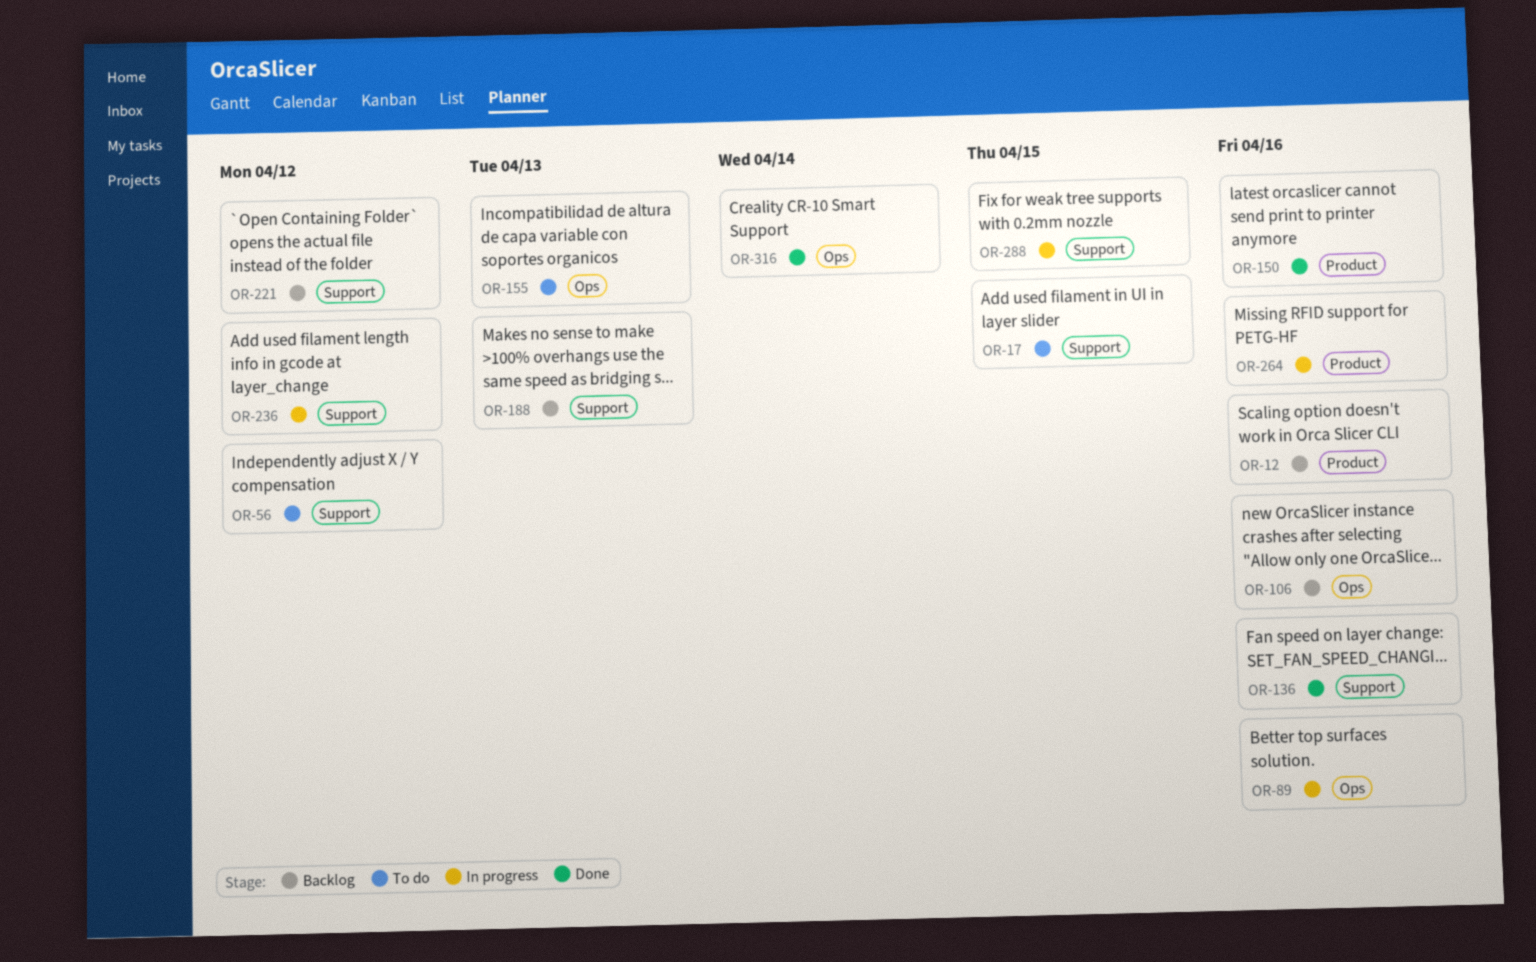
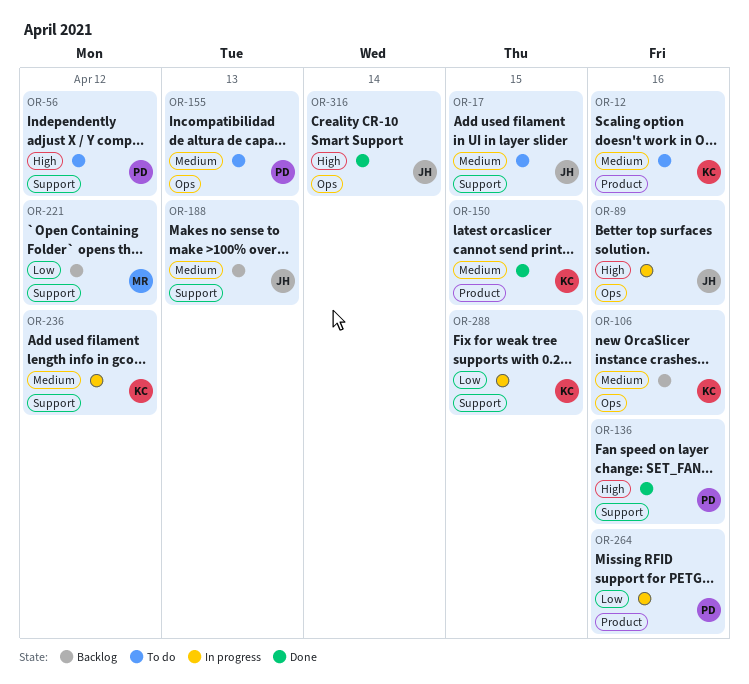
OR-12, status: Backlog -> To do
OR-150, due: Apr 16 -> Apr 15

